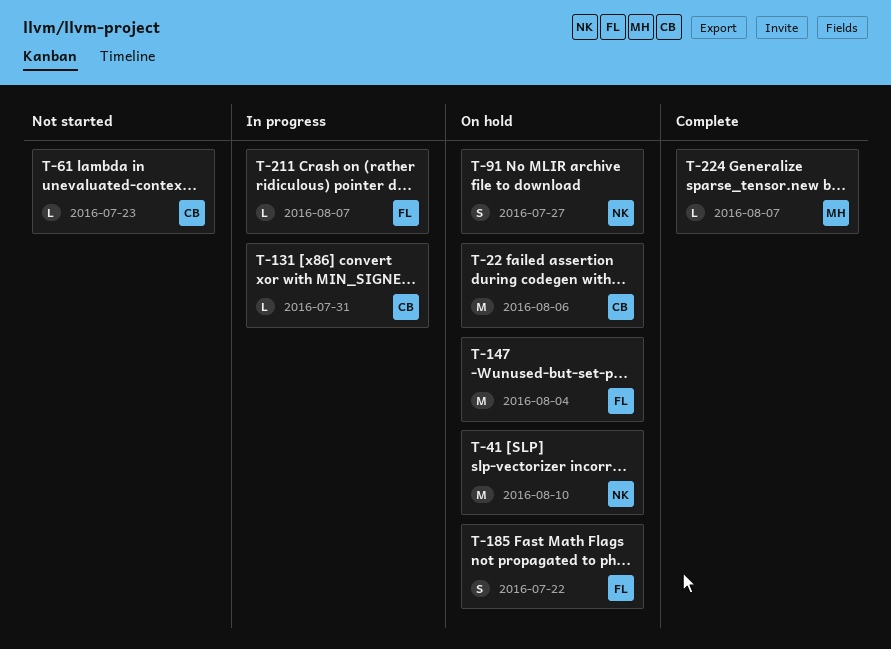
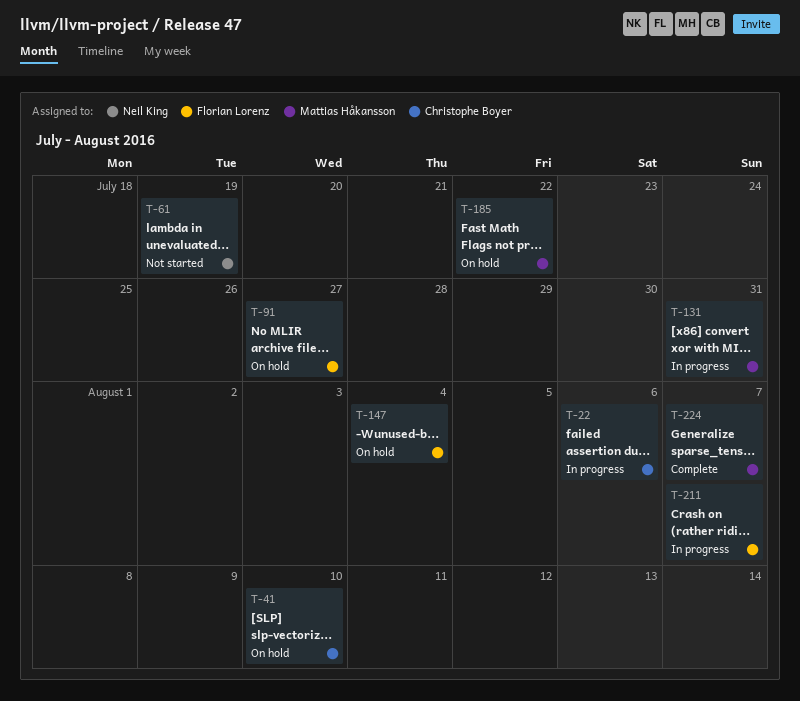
T-22, status: On hold -> In progress
T-41, owner: Neil King -> Christophe Boyer
T-61, owner: Christophe Boyer -> Neil King
T-61, due: Jul 23 -> Jul 19
T-91, owner: Neil King -> Florian Lorenz
T-131, owner: Christophe Boyer -> Mattias Håkansson
T-185, owner: Florian Lorenz -> Mattias Håkansson

